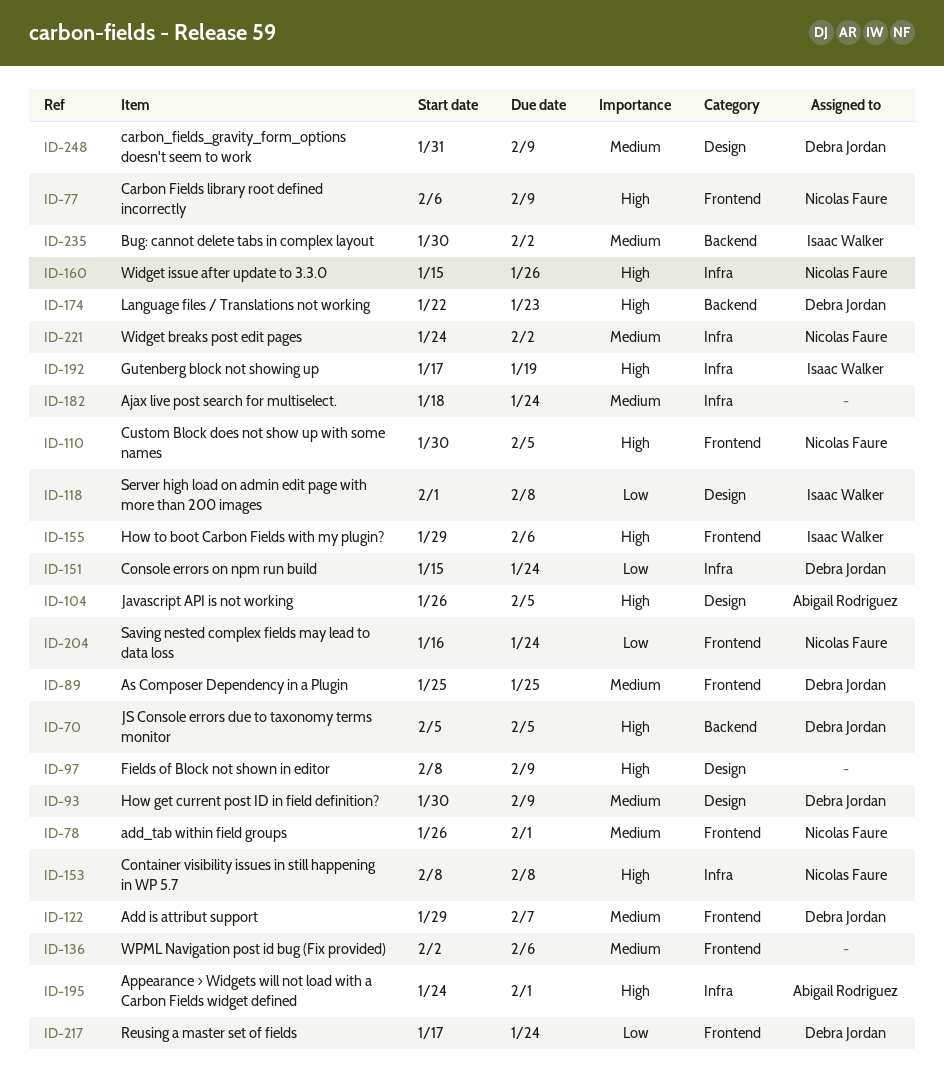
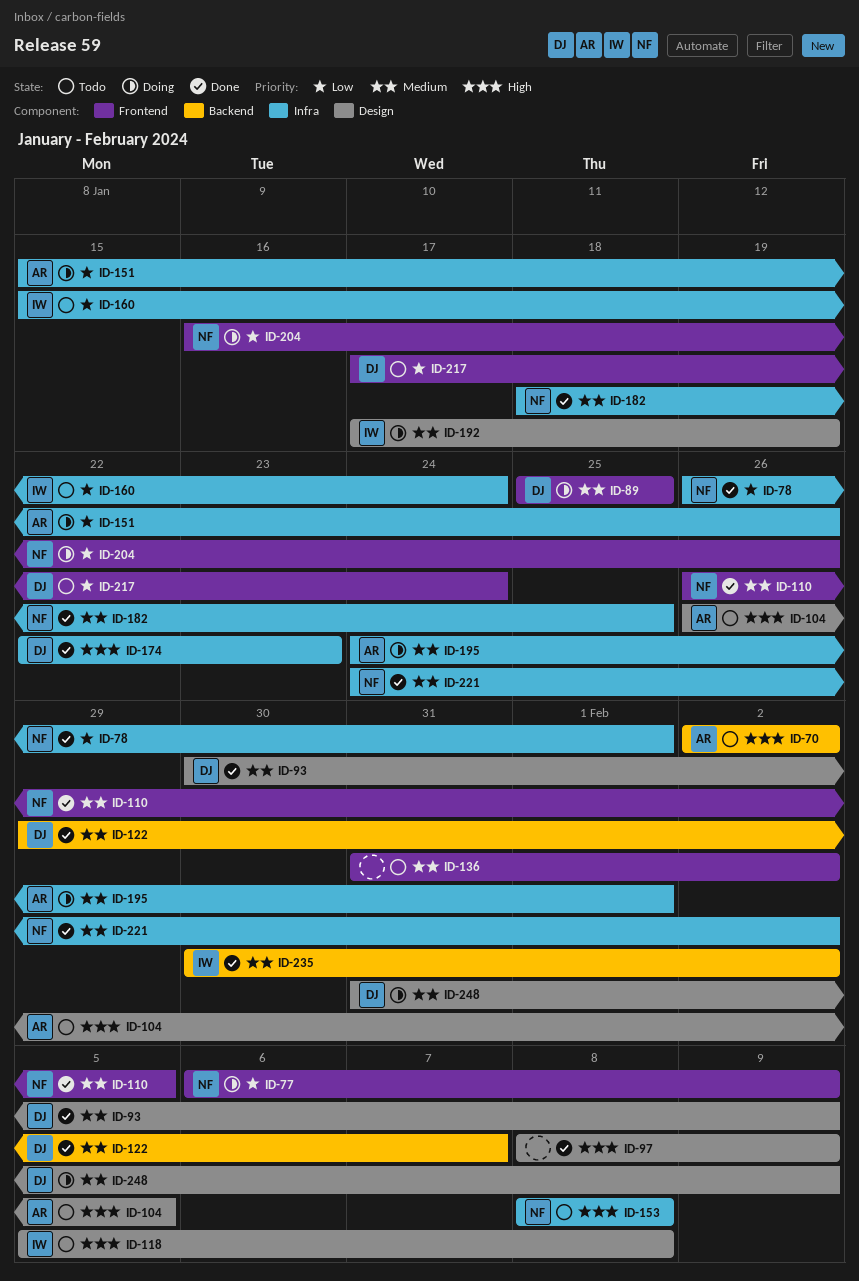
ID-70, owner: Debra Jordan -> Abigail Rodriguez
ID-70, start: Feb 5 -> Feb 2
ID-70, due: Feb 5 -> Feb 2
ID-77, priority: High -> Low
ID-78, priority: Medium -> Low
ID-78, label: Frontend -> Infra
ID-110, priority: High -> Medium
ID-110, start: Jan 30 -> Jan 26
ID-118, priority: Low -> High
ID-118, start: Feb 1 -> Feb 5
ID-122, label: Frontend -> Backend
ID-136, start: Feb 2 -> Jan 31
ID-136, due: Feb 6 -> Feb 2
ID-151, owner: Debra Jordan -> Abigail Rodriguez
ID-151, due: Jan 24 -> Jan 26
ID-155: present -> none
ID-160, owner: Nicolas Faure -> Isaac Walker
ID-160, priority: High -> Low
ID-160, due: Jan 26 -> Jan 24
ID-174, label: Backend -> Infra
ID-182, owner: none -> Nicolas Faure
ID-182, due: Jan 24 -> Jan 25
ID-192, priority: High -> Medium
ID-192, label: Infra -> Design
ID-195, priority: High -> Medium
ID-204, due: Jan 24 -> Jan 26

